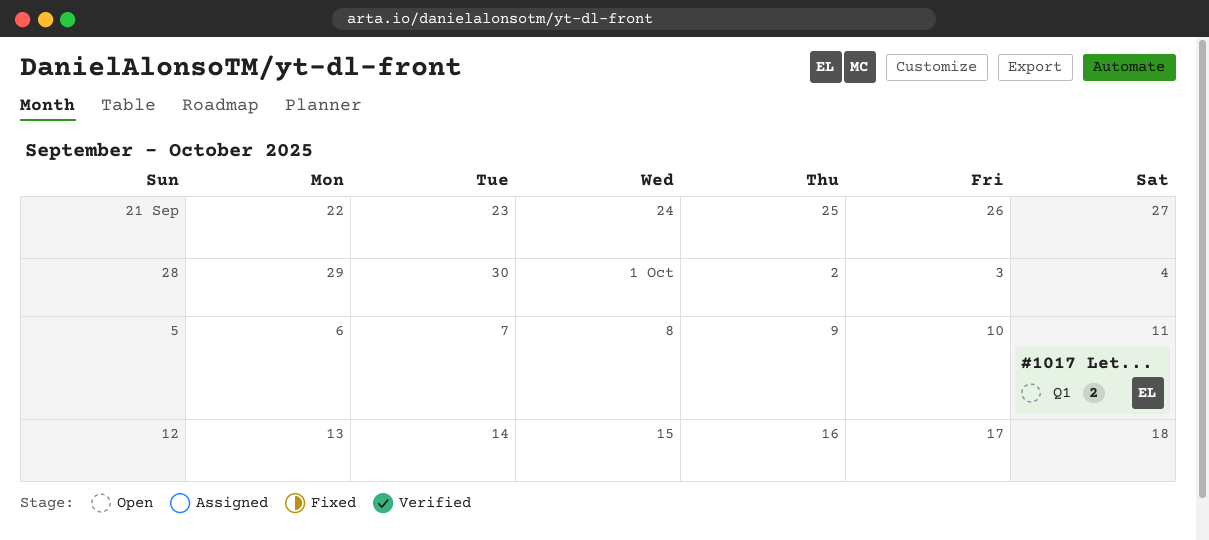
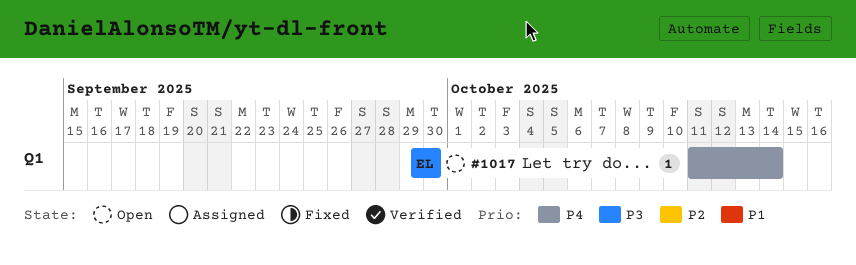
#1017, estimate: 2 -> 1
#1017, due: Oct 11 -> Oct 14

